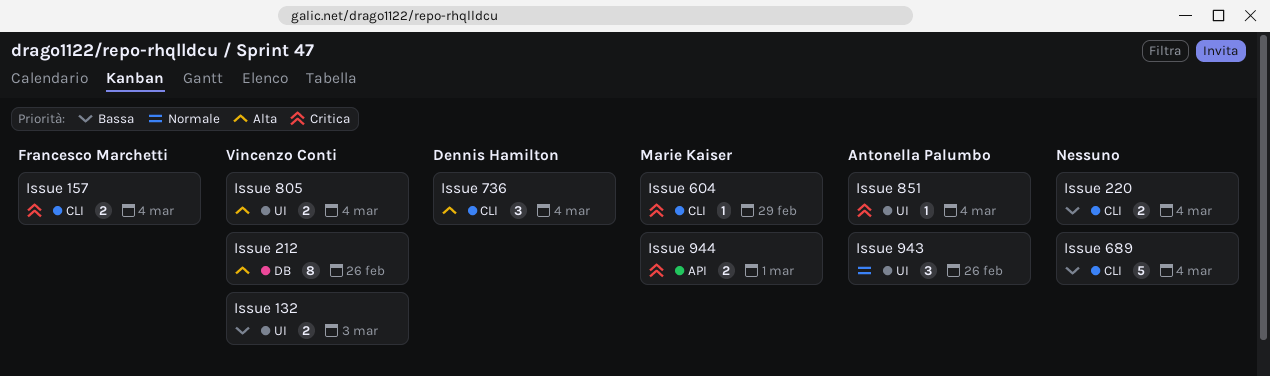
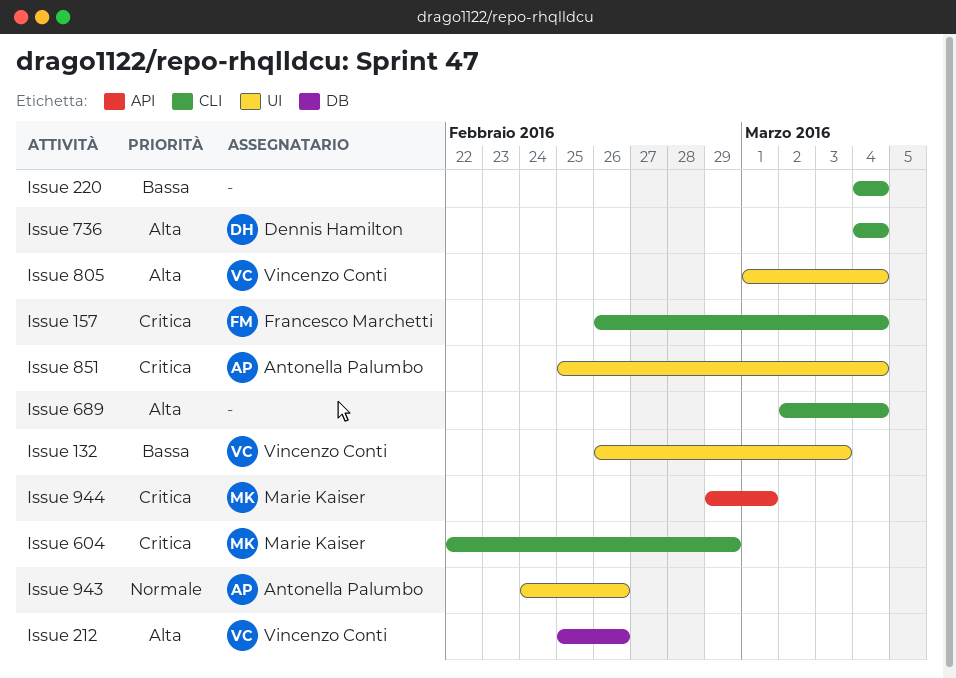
Issue 689, priority: Bassa -> Alta

